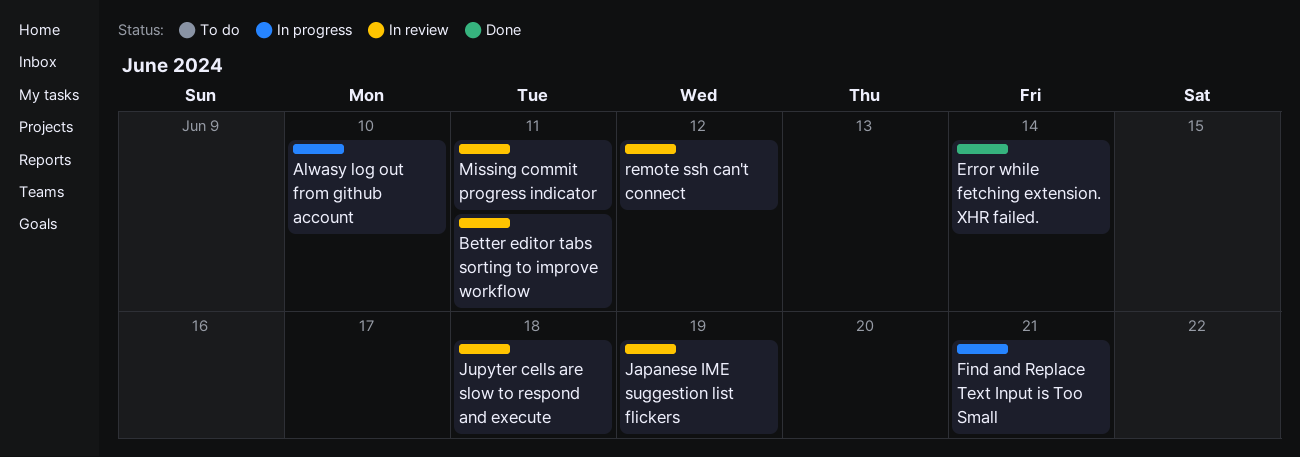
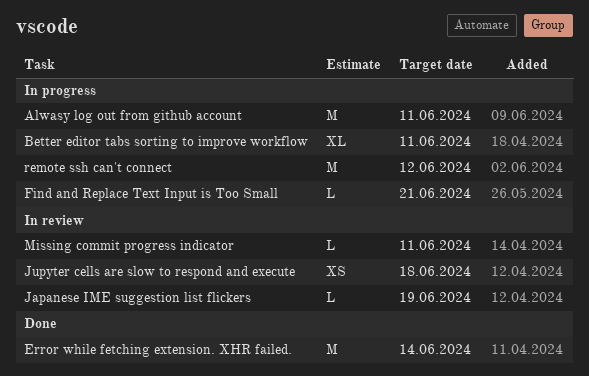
Alwasy log out from github account, due: Jun 10 -> Jun 11
Better editor tabs sorting to improve workflow, status: In review -> In progress
remote ssh can't connect, status: In review -> In progress

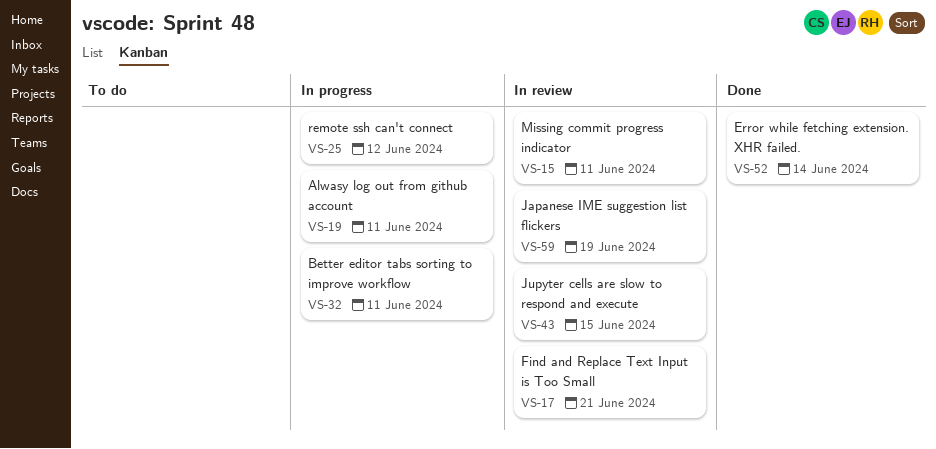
Find and Replace Text Input is Too Small, status: In progress -> In review
Jupyter cells are slow to respond and execute, due: Jun 18 -> Jun 15

